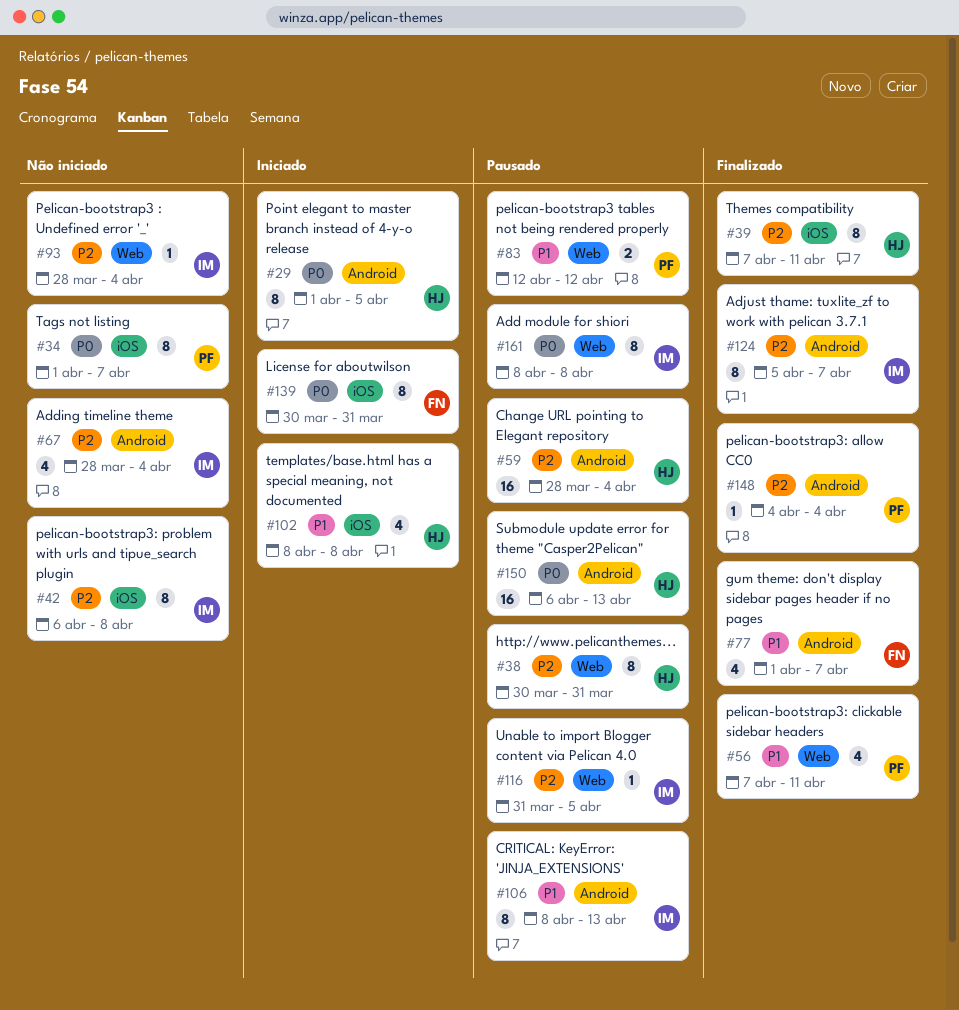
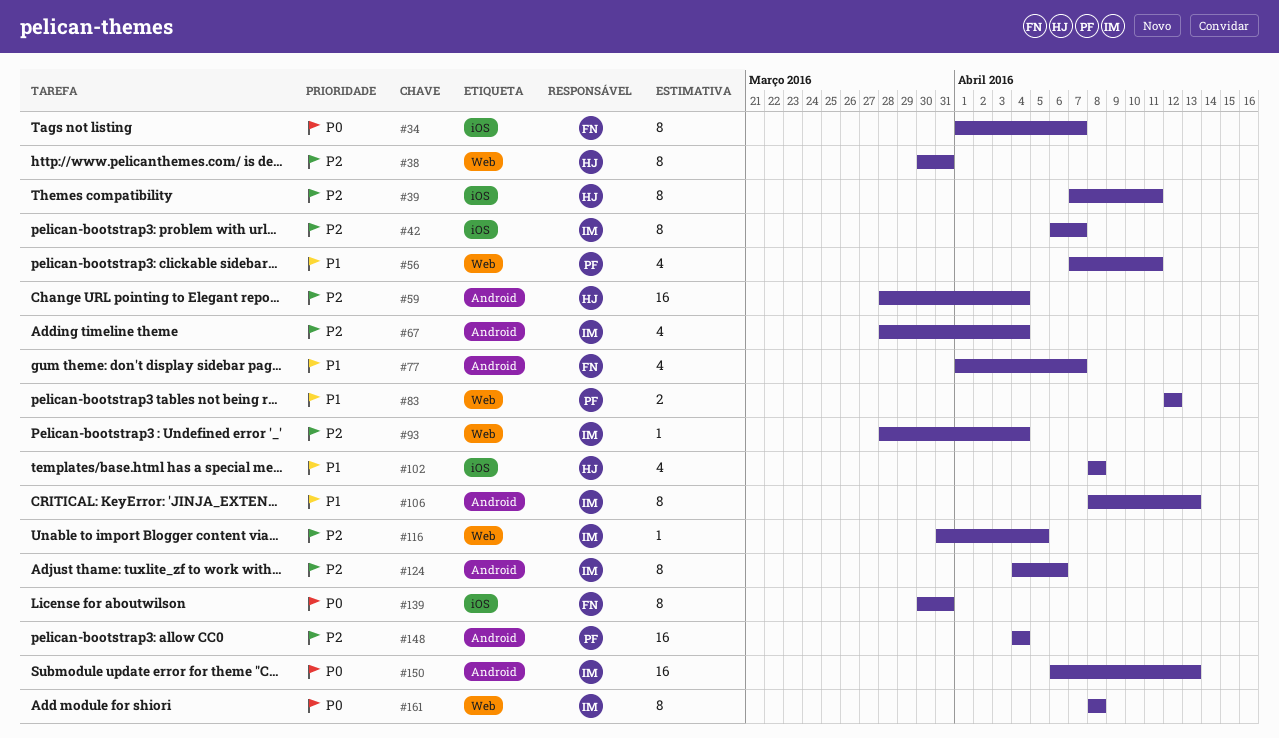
#29: present -> none
#34, owner: PF -> FN
#42, due: Apr 8 -> Apr 7
#124, start: Apr 5 -> Apr 4
#124, due: Apr 7 -> Apr 6
#148, estimate: 1 -> 16
#150, owner: HJ -> IM

